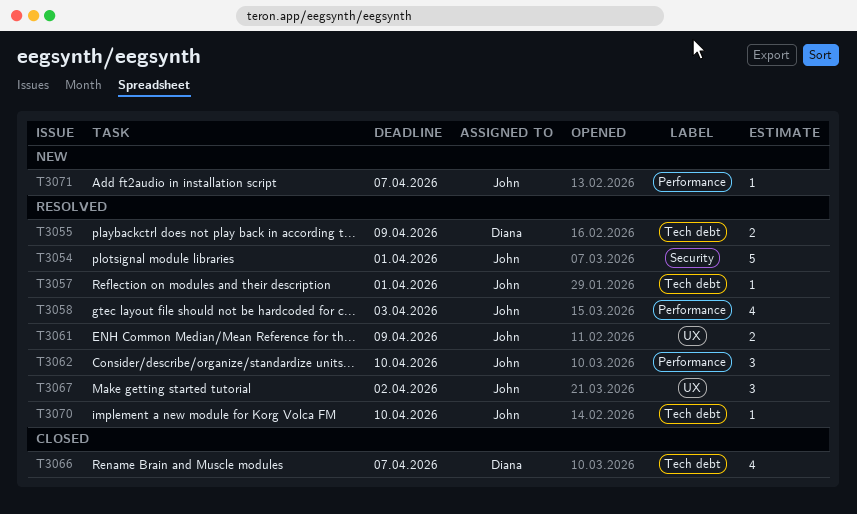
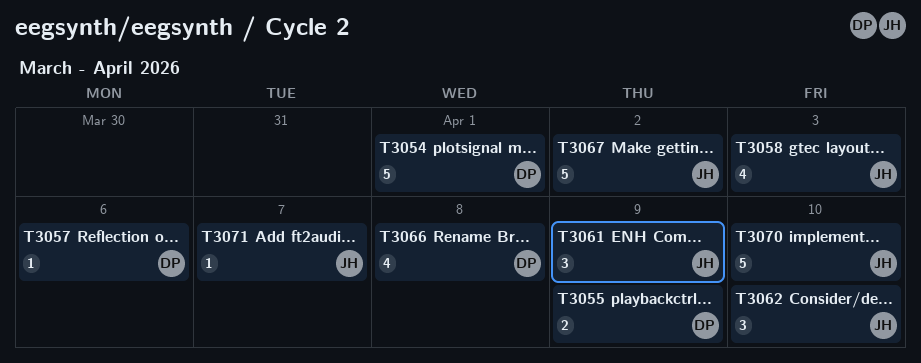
T3054, owner: John -> Diana
T3057, owner: John -> Diana
T3057, due: Apr 1 -> Apr 6
T3061, estimate: 2 -> 3
T3066, due: Apr 7 -> Apr 8
T3067, estimate: 3 -> 5
T3070, estimate: 1 -> 5

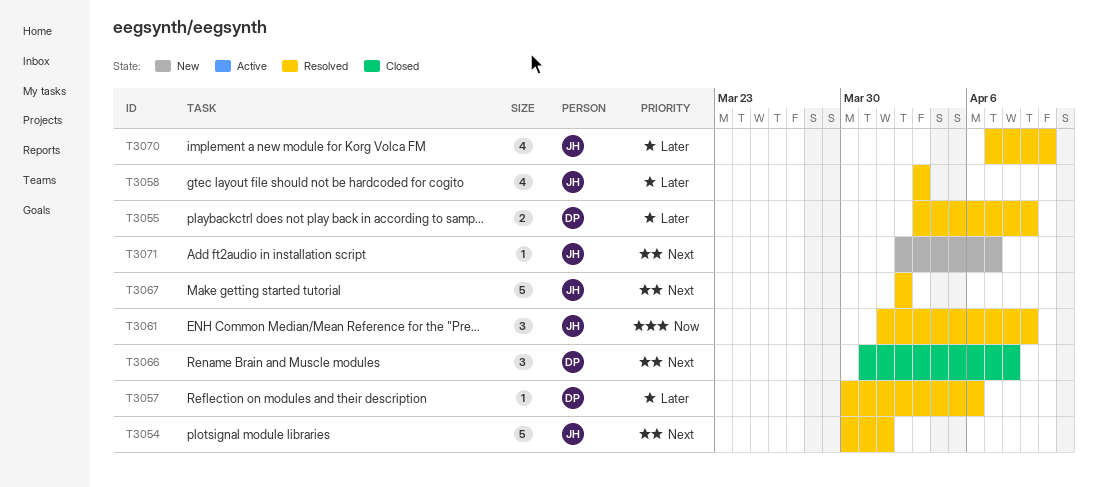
T3054, owner: DP -> JH
T3062: present -> none
T3066, estimate: 4 -> 3
T3070, estimate: 5 -> 4

